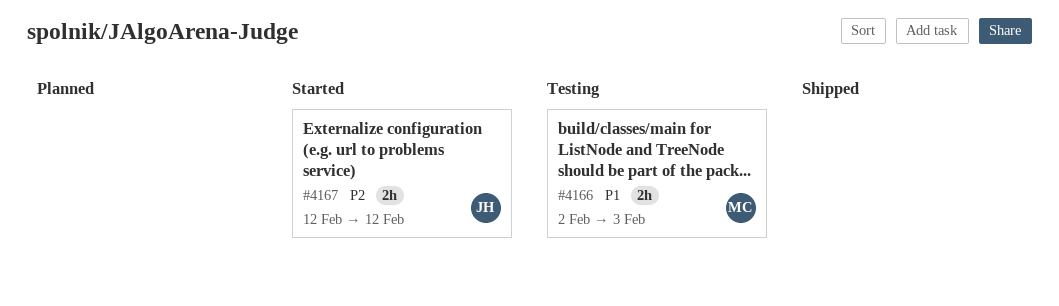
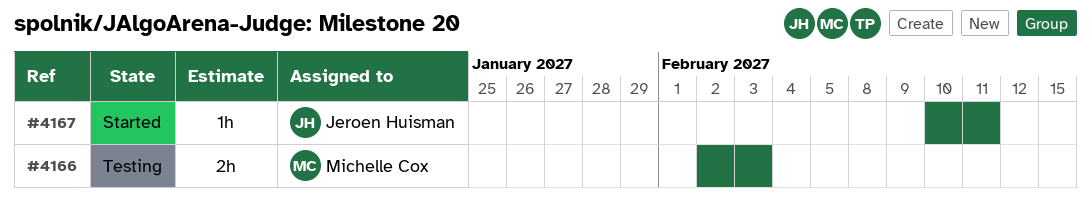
#4167, estimate: 2h -> 1h
#4167, start: Feb 12 -> Feb 10
#4167, due: Feb 12 -> Feb 11

